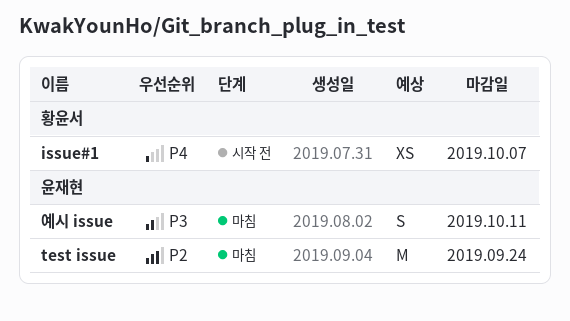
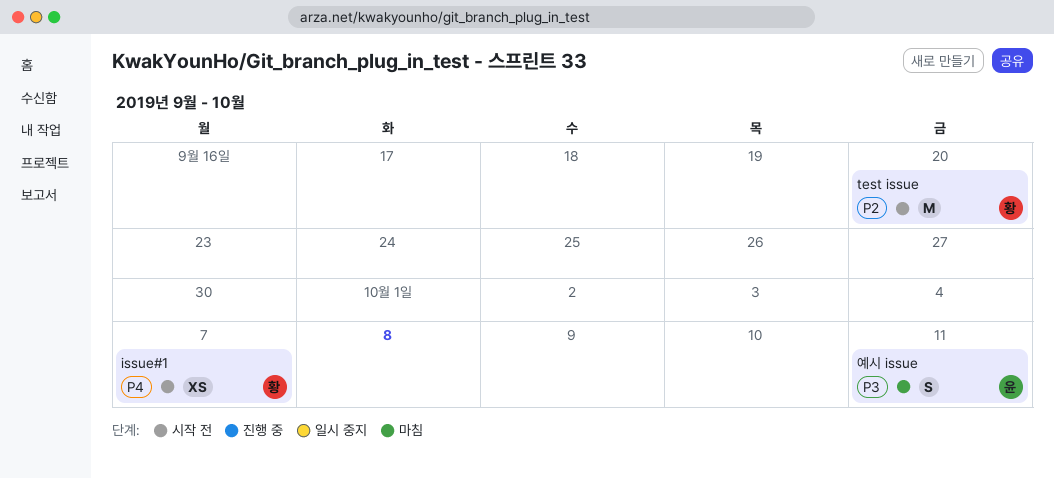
test issue, status: 마침 -> 시작 전
test issue, owner: 윤재현 -> 황윤서
test issue, due: Sep 24 -> Sep 20

